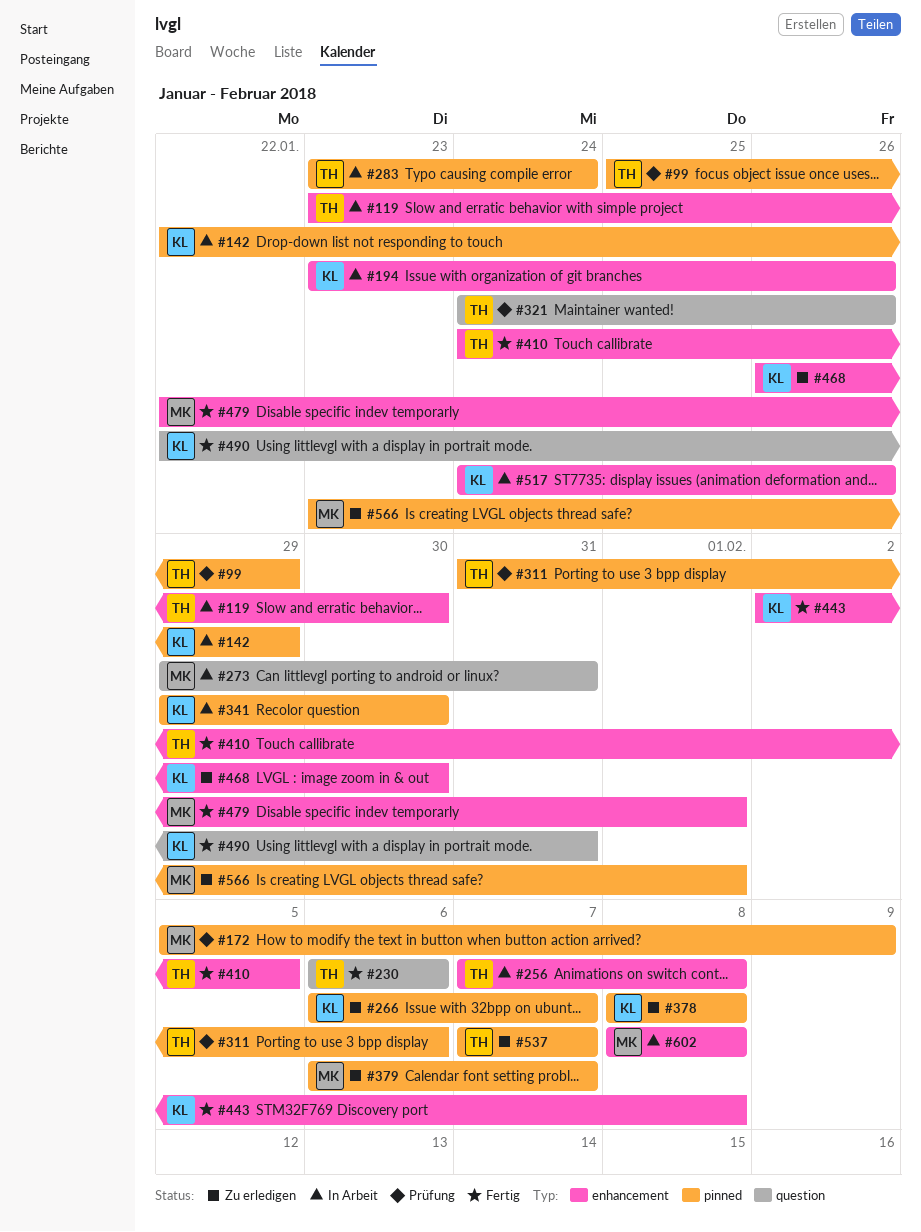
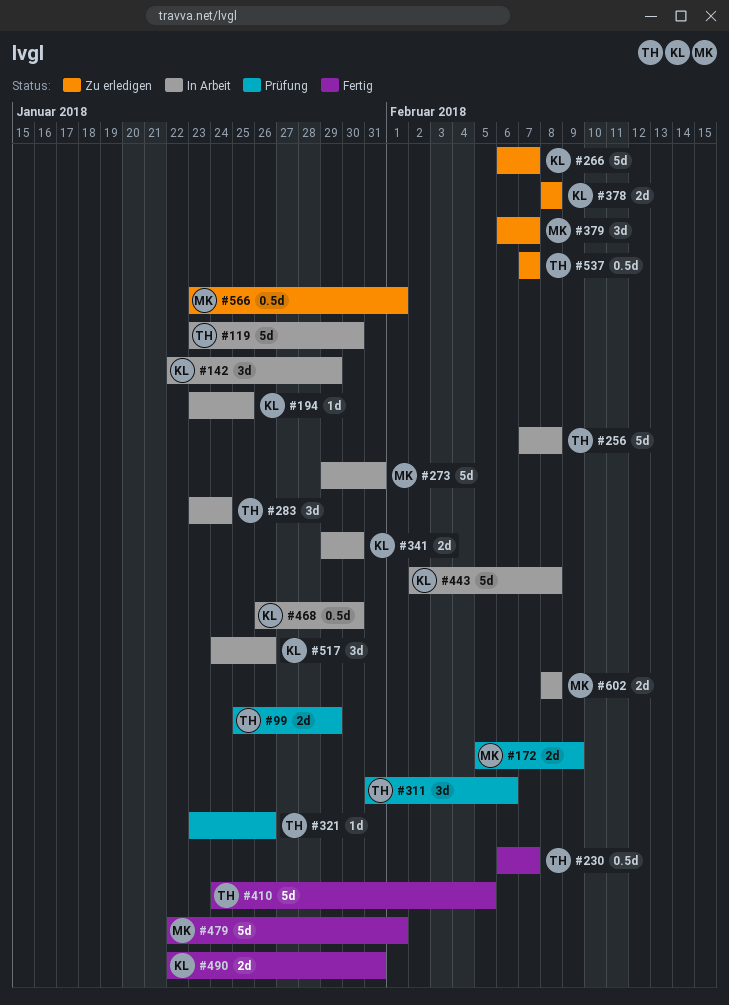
#194, due: Jan 26 -> Jan 25
#230, due: Feb 6 -> Feb 7
#321, start: Jan 24 -> Jan 23
#443, status: Fertig -> In Arbeit
#468, status: Zu erledigen -> In Arbeit

